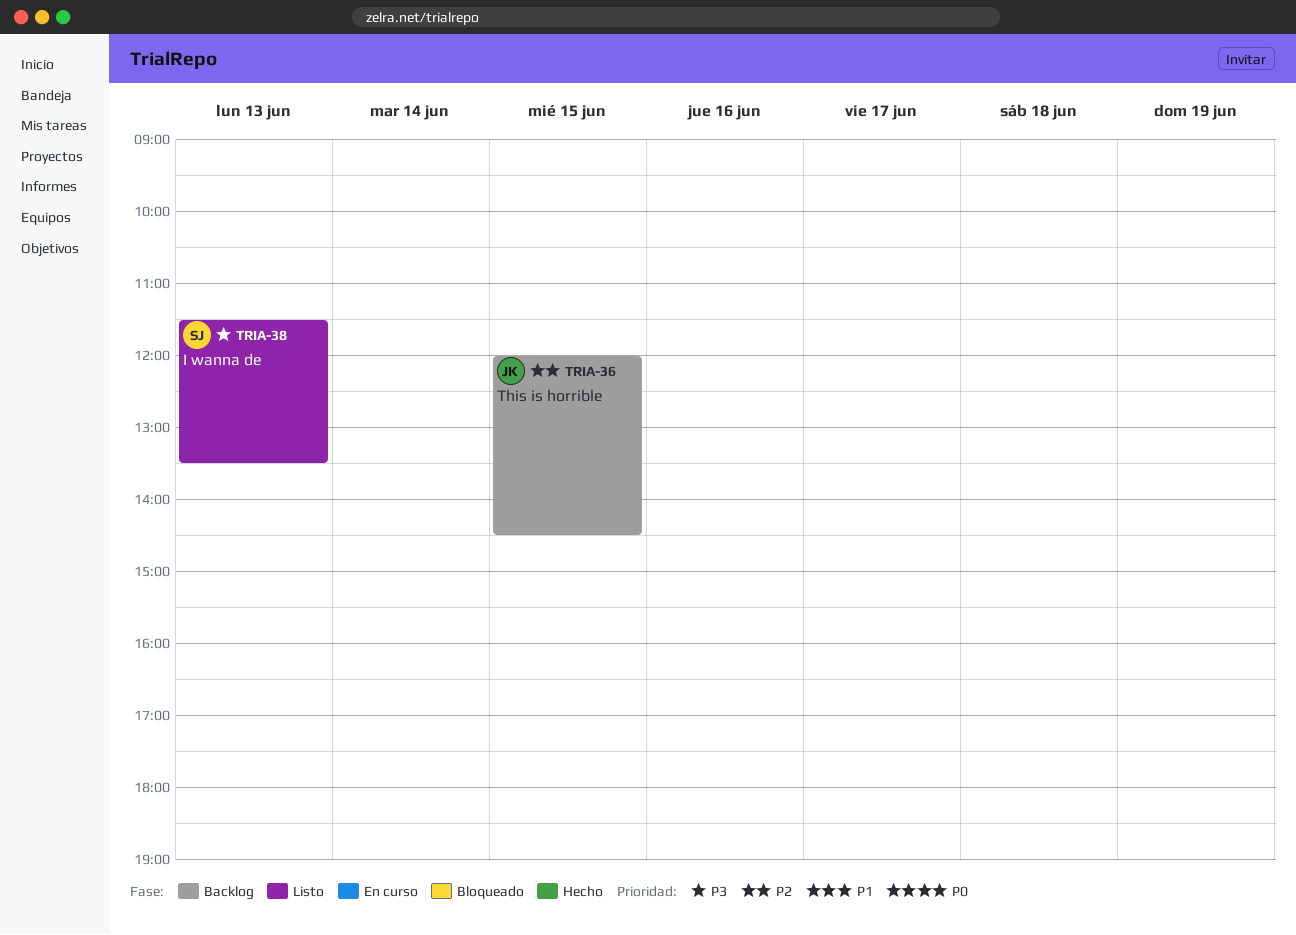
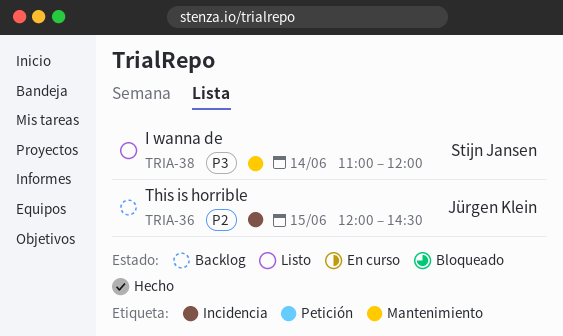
TRIA-38, day: Jun 13 -> Jun 14
TRIA-38, begins: 11:30 -> 11:00
TRIA-38, ends: 13:30 -> 12:00

